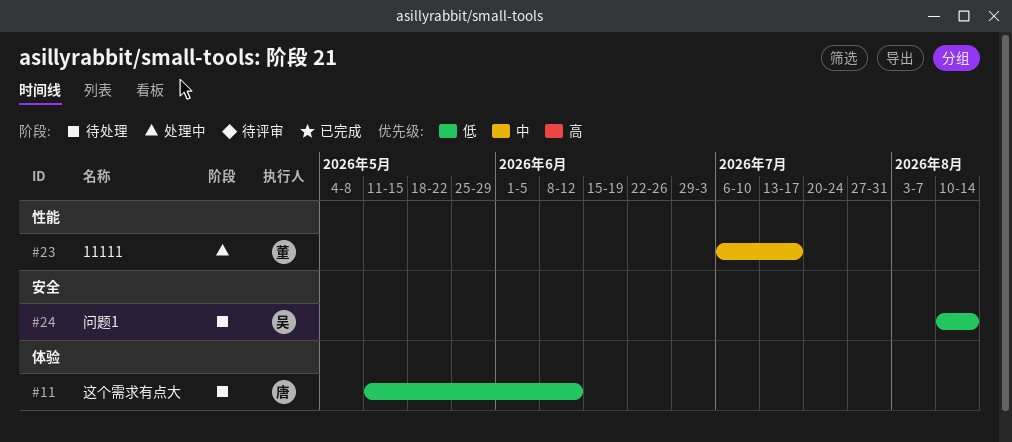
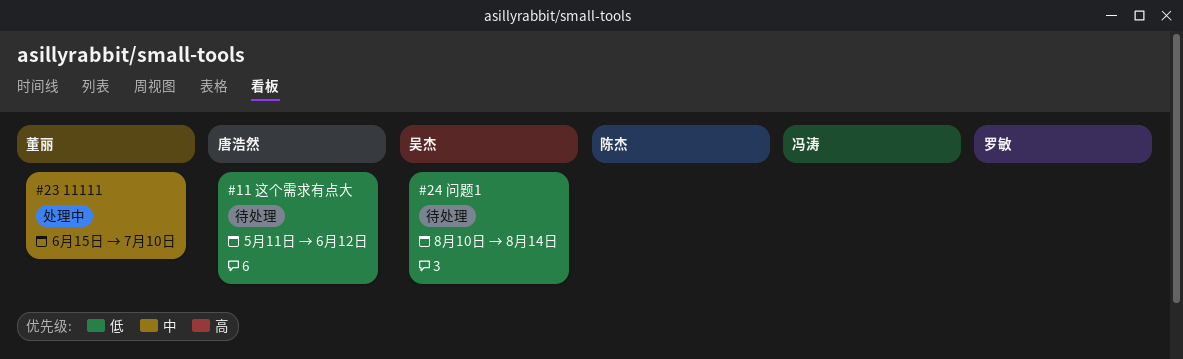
#23, start: Jul 6 -> Jun 15
#23, due: Jul 17 -> Jul 10

